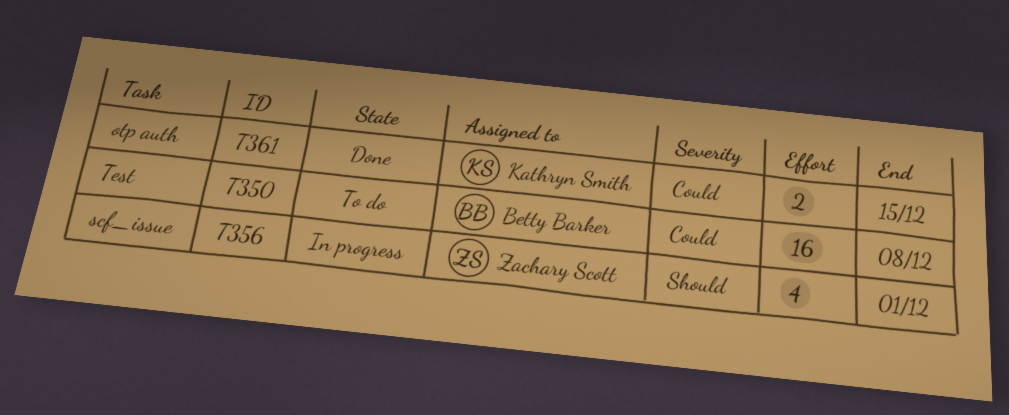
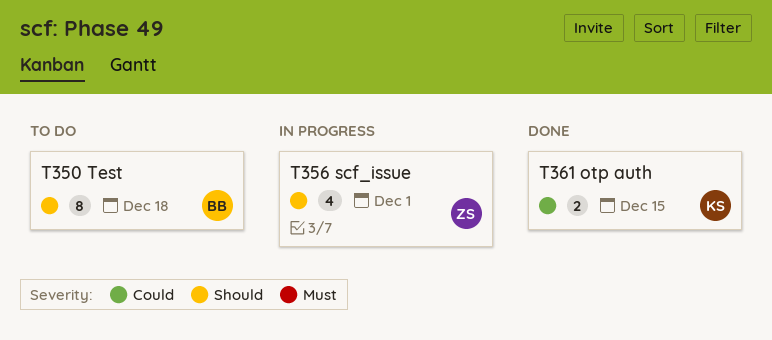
T350, priority: Could -> Should
T350, estimate: 16 -> 8
T350, due: Dec 8 -> Dec 18

